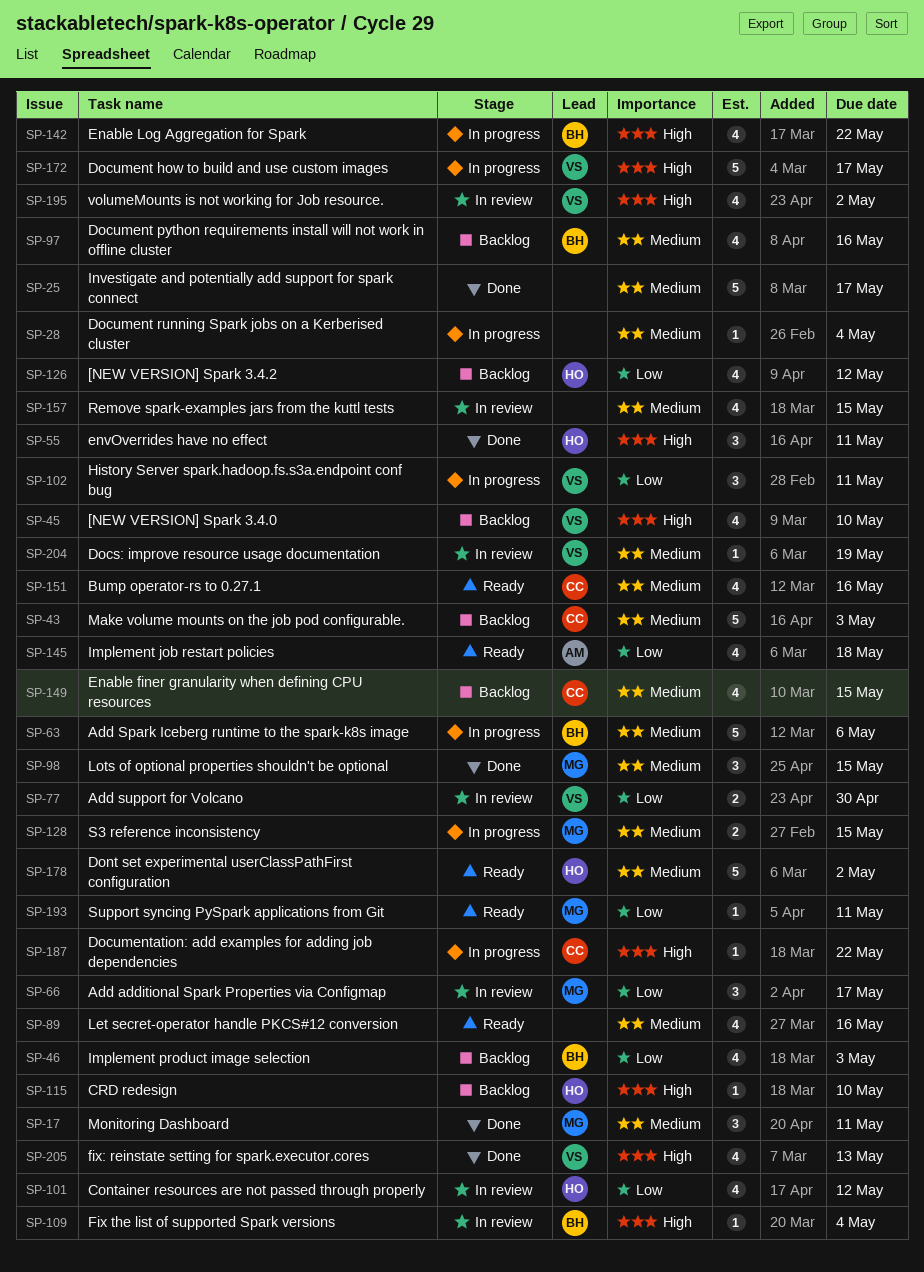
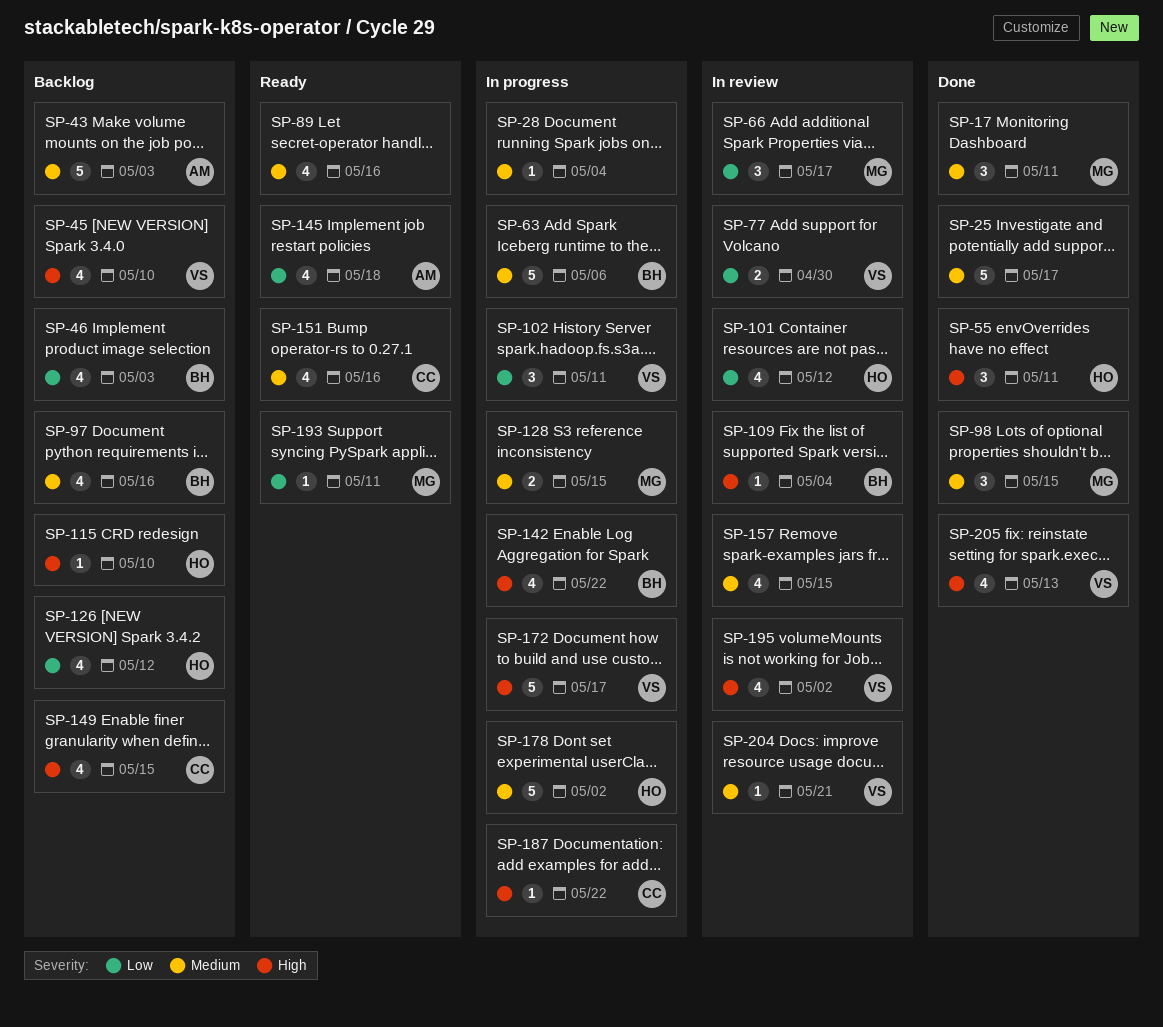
SP-43, owner: CC -> AM
SP-149, priority: Medium -> High
SP-178, status: Ready -> In progress
SP-204, due: May 19 -> May 21

